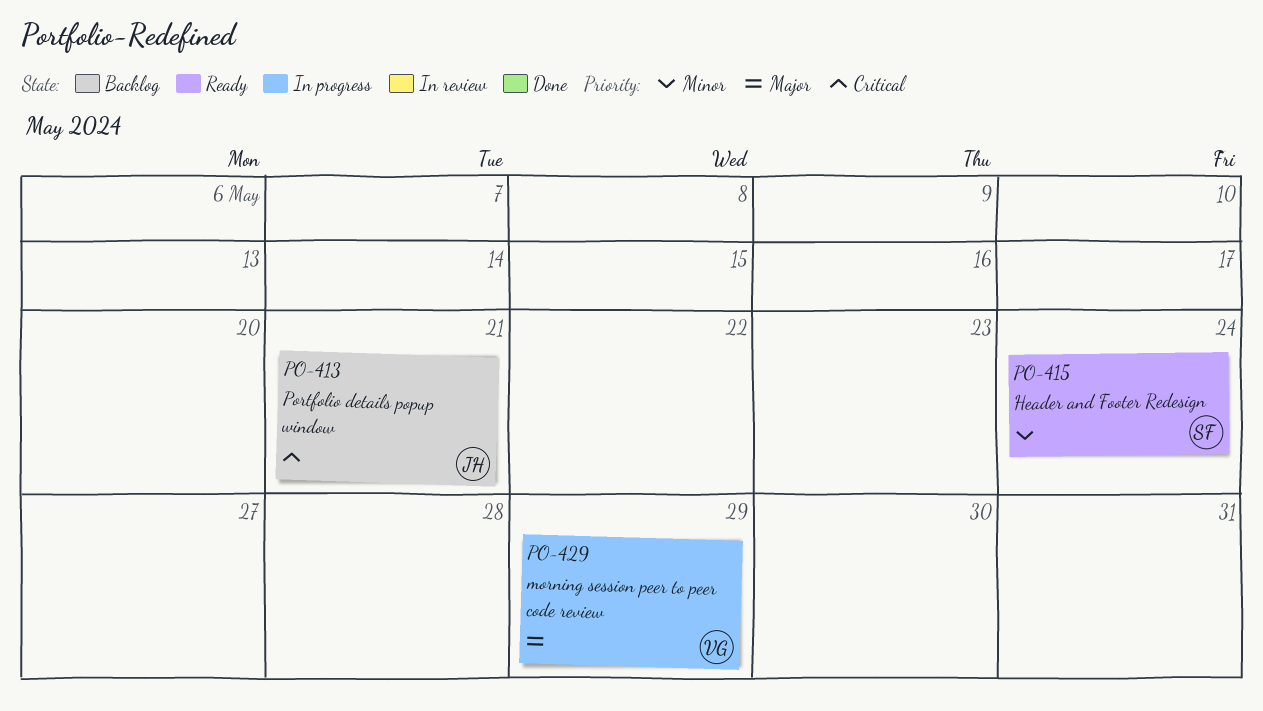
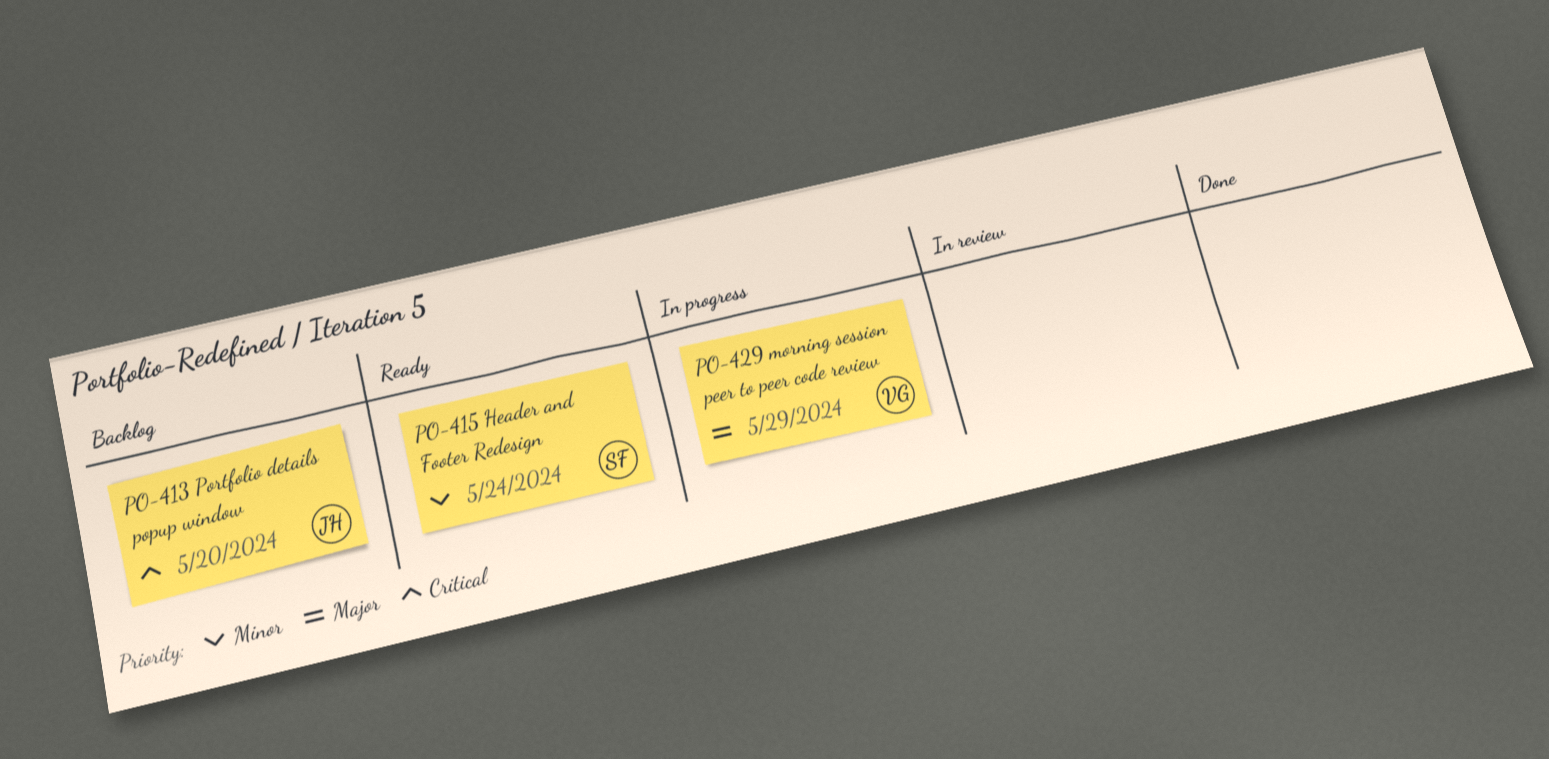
PO-413, due: May 21 -> May 20

